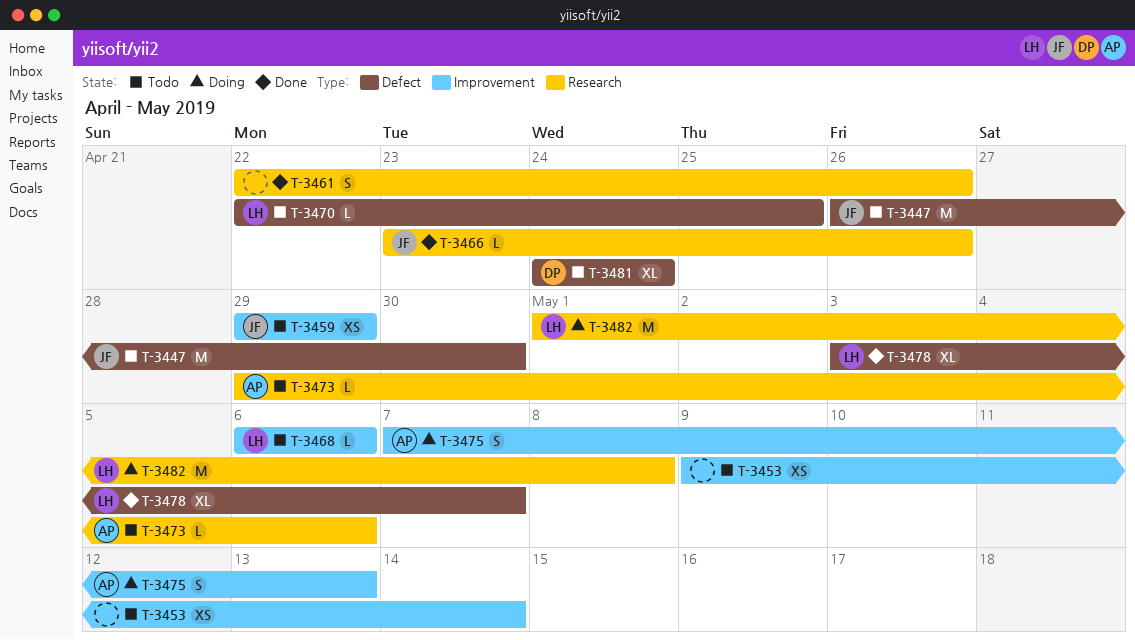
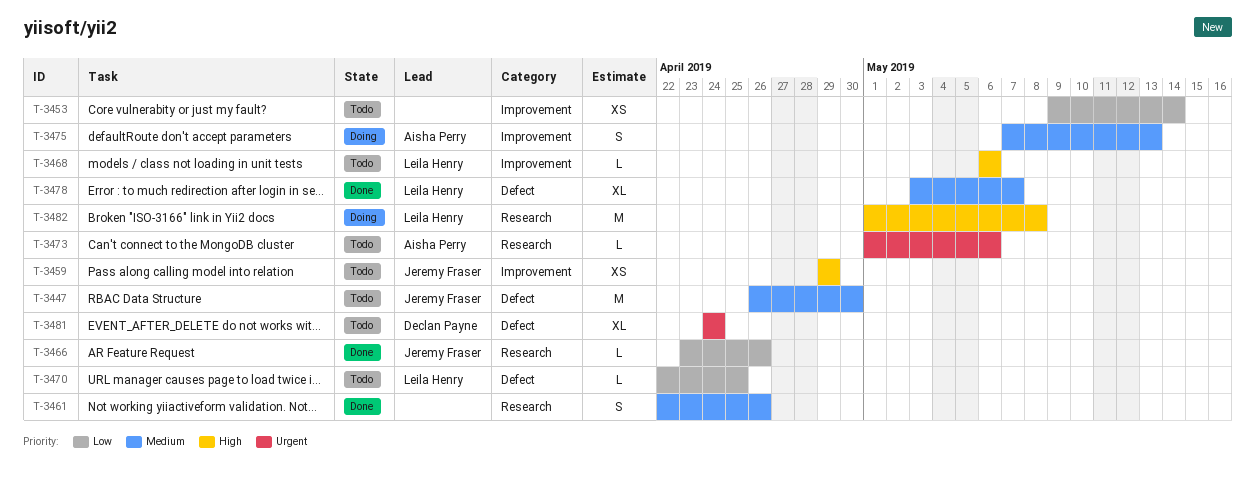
T-3473, start: Apr 29 -> May 1

